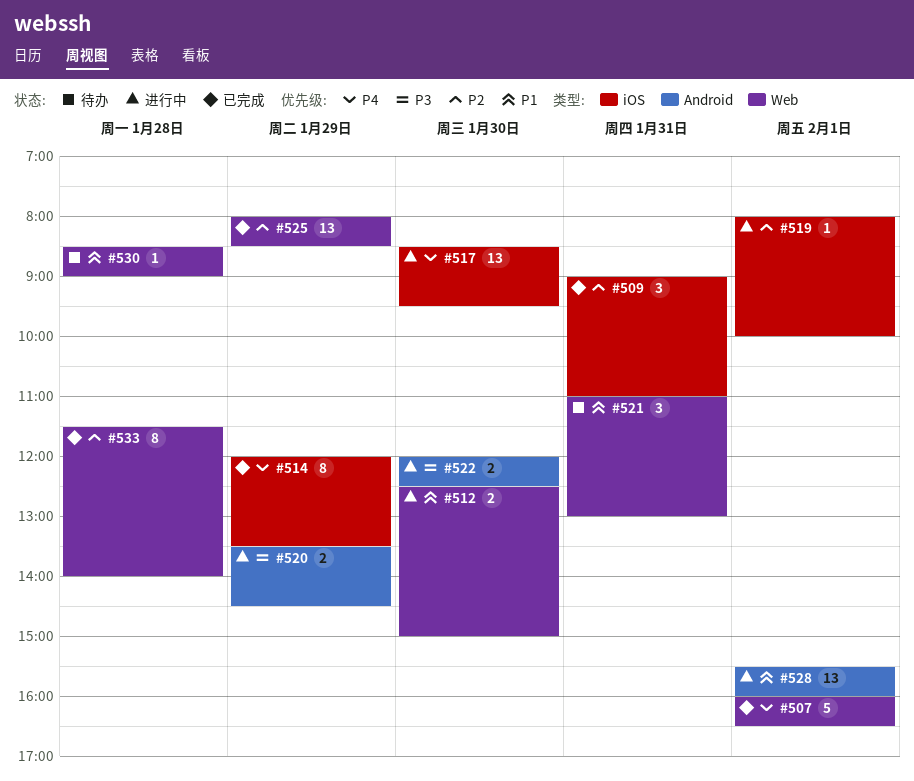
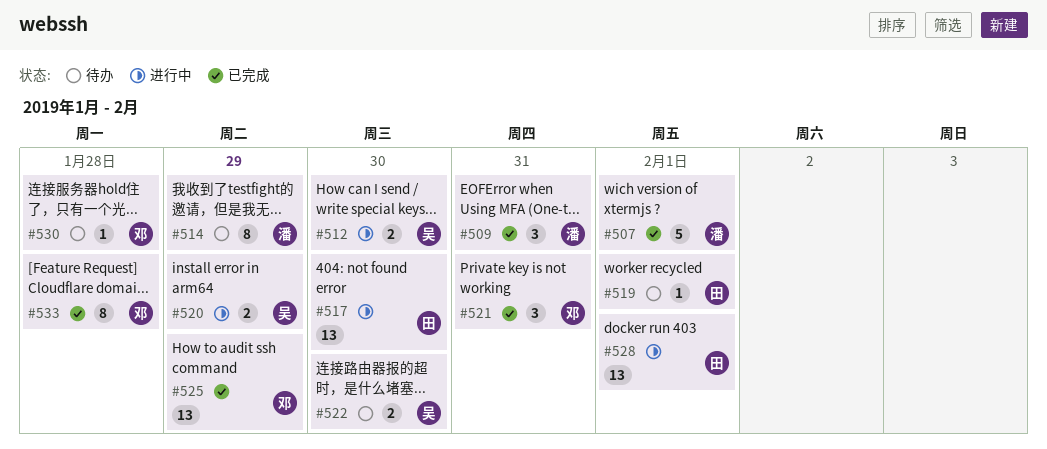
#514, status: 已完成 -> 待办
#519, status: 进行中 -> 待办
#521, status: 待办 -> 已完成
#522, status: 进行中 -> 待办

